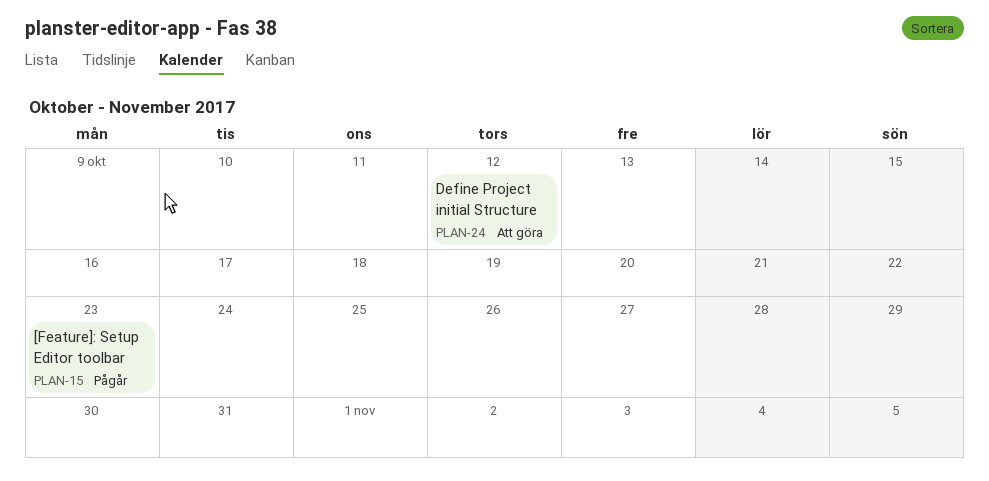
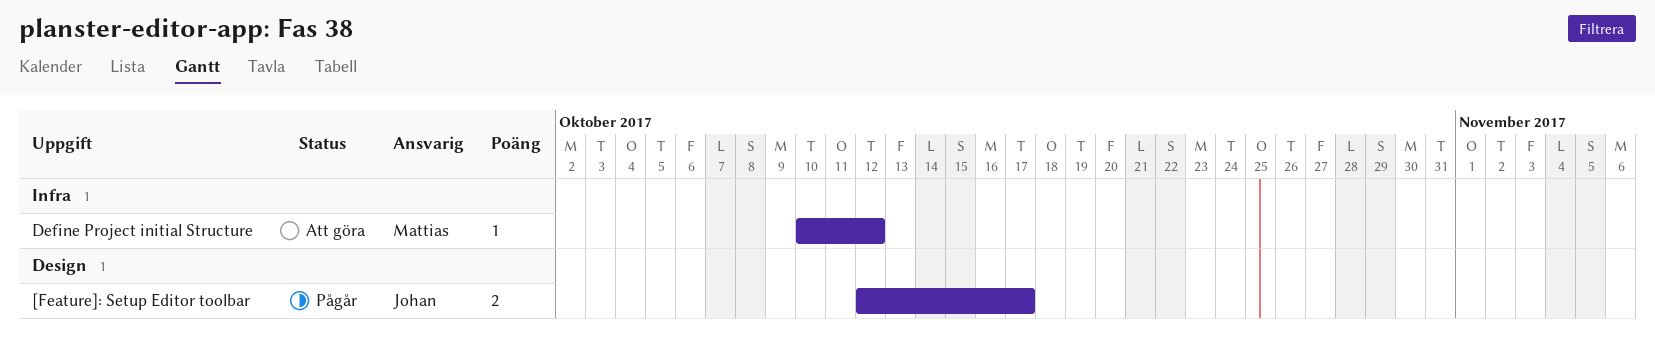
[Feature]: Setup Editor toolbar, due: Oct 23 -> Oct 17

